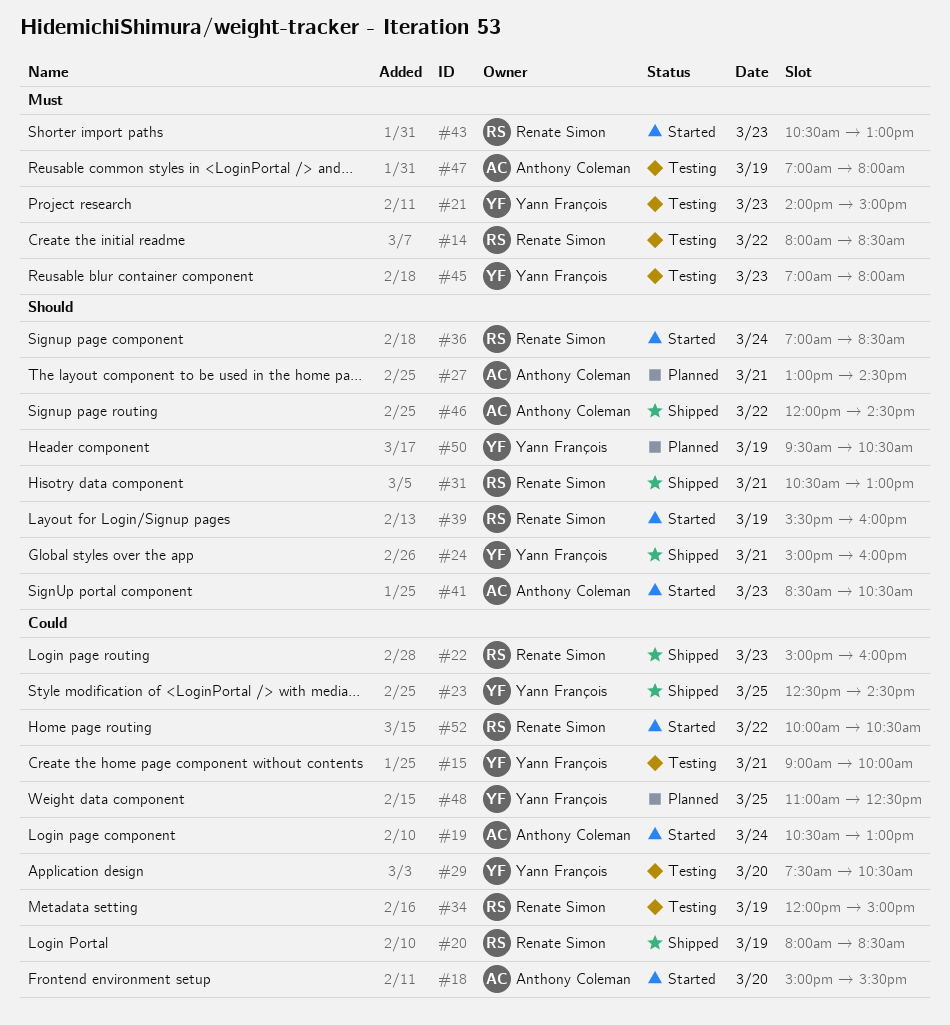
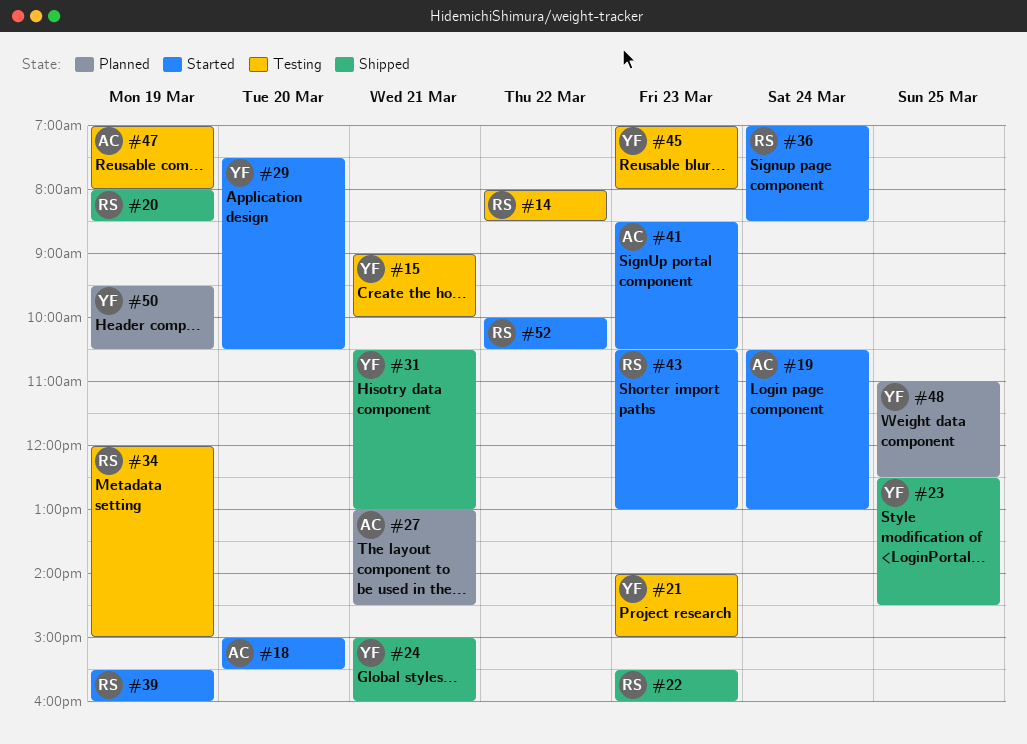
#22, begins: 15:00 -> 15:30
#29, status: Testing -> Started
#31, owner: Renate Simon -> Yann François
#46: present -> none

